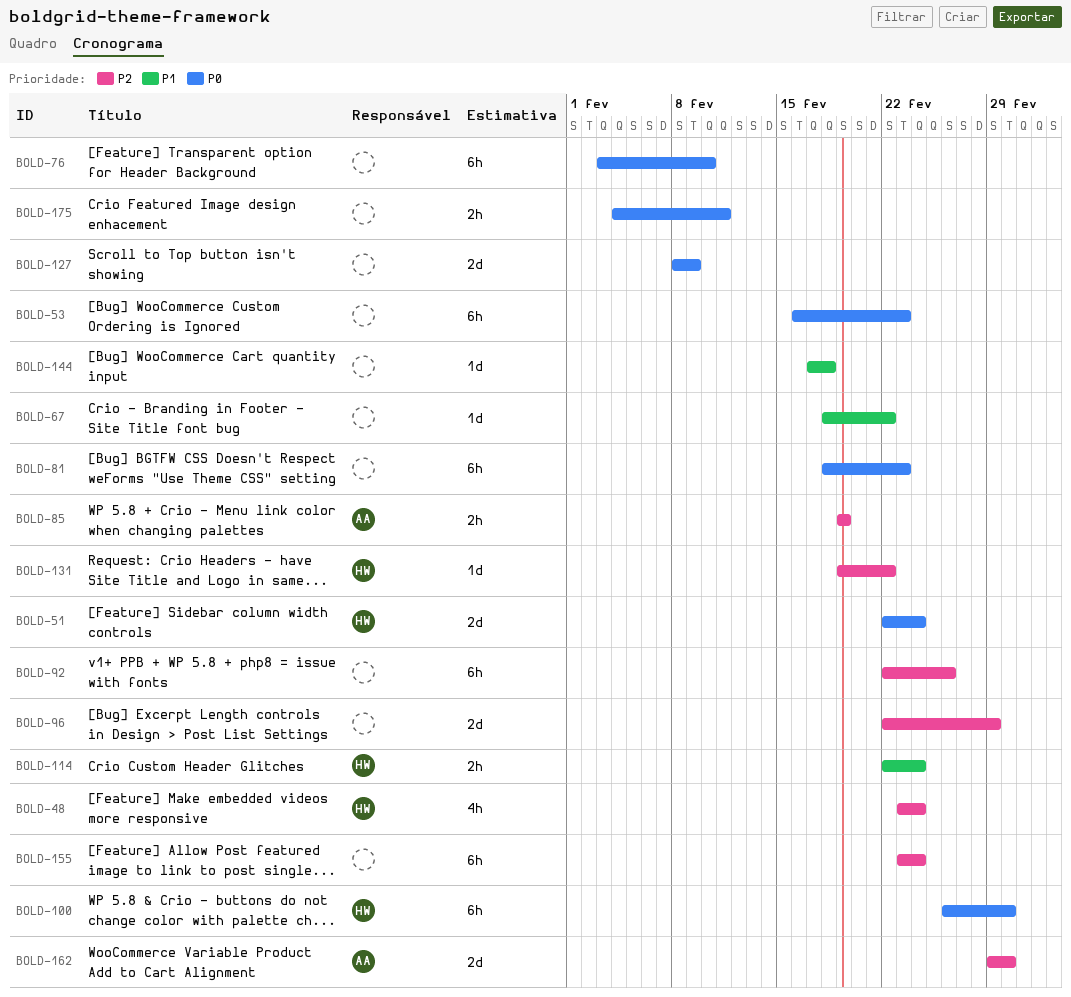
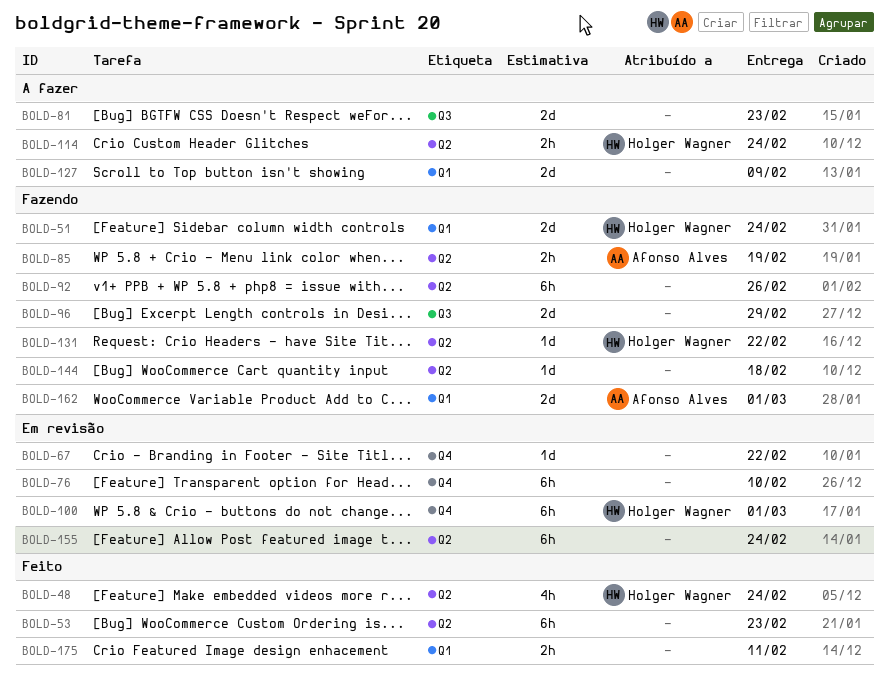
BOLD-81, estimate: 6h -> 2d

